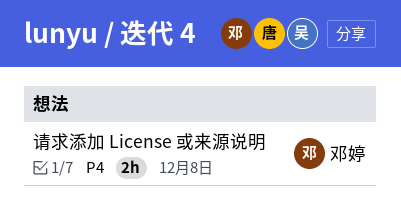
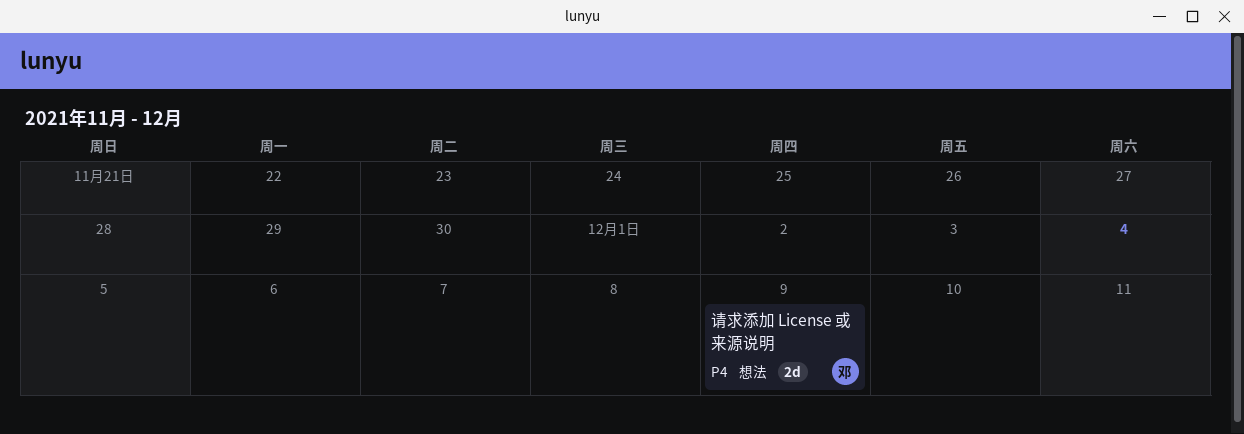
请求添加 License 或来源说明, estimate: 2h -> 2d
请求添加 License 或来源说明, due: Dec 8 -> Dec 9

